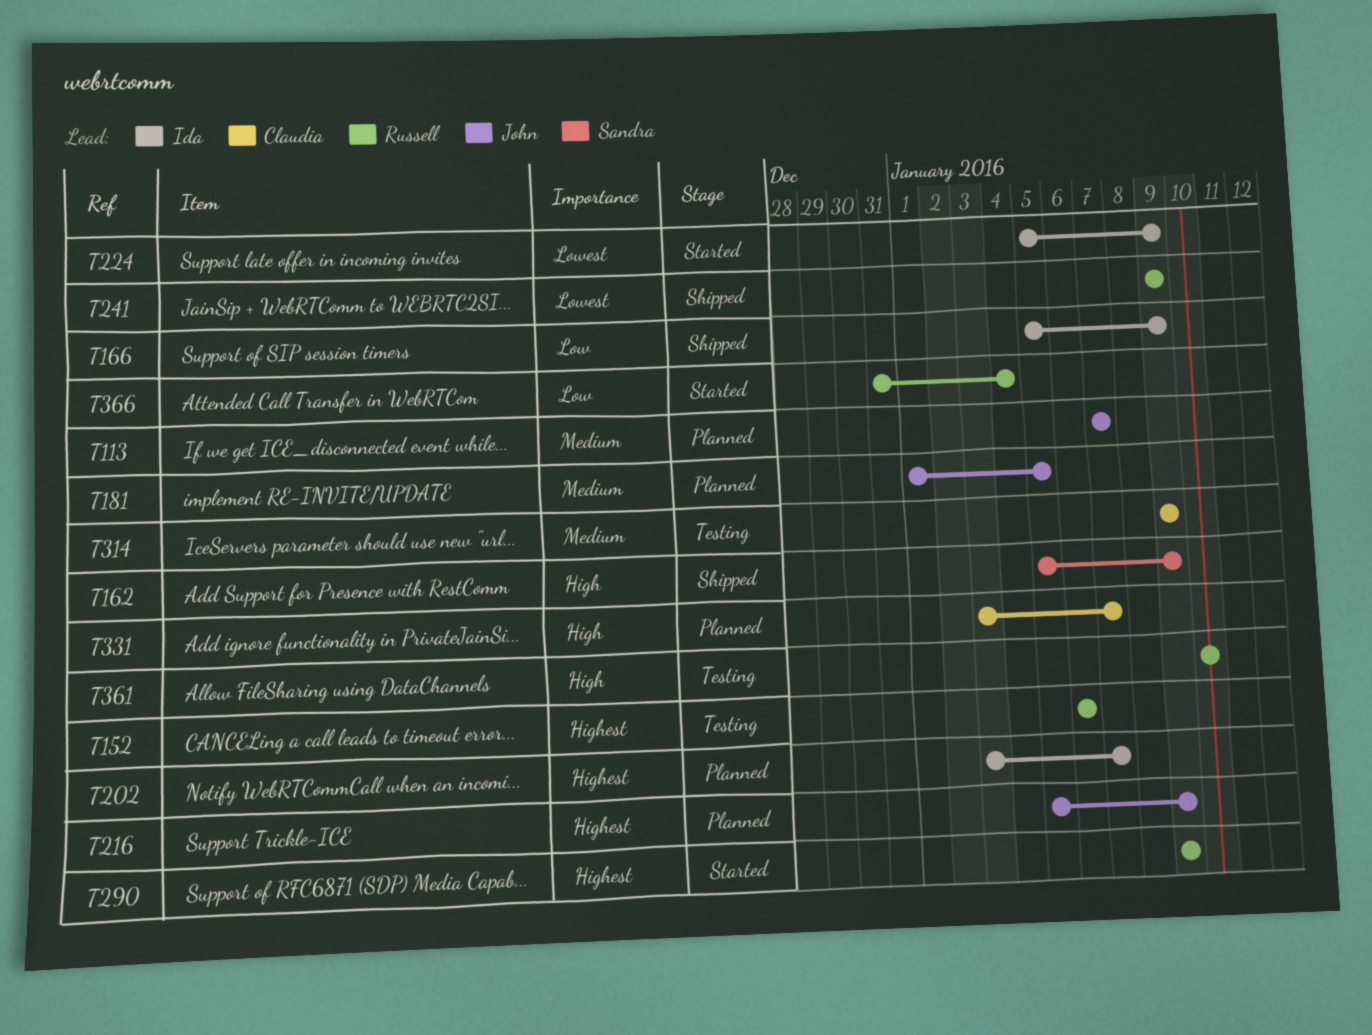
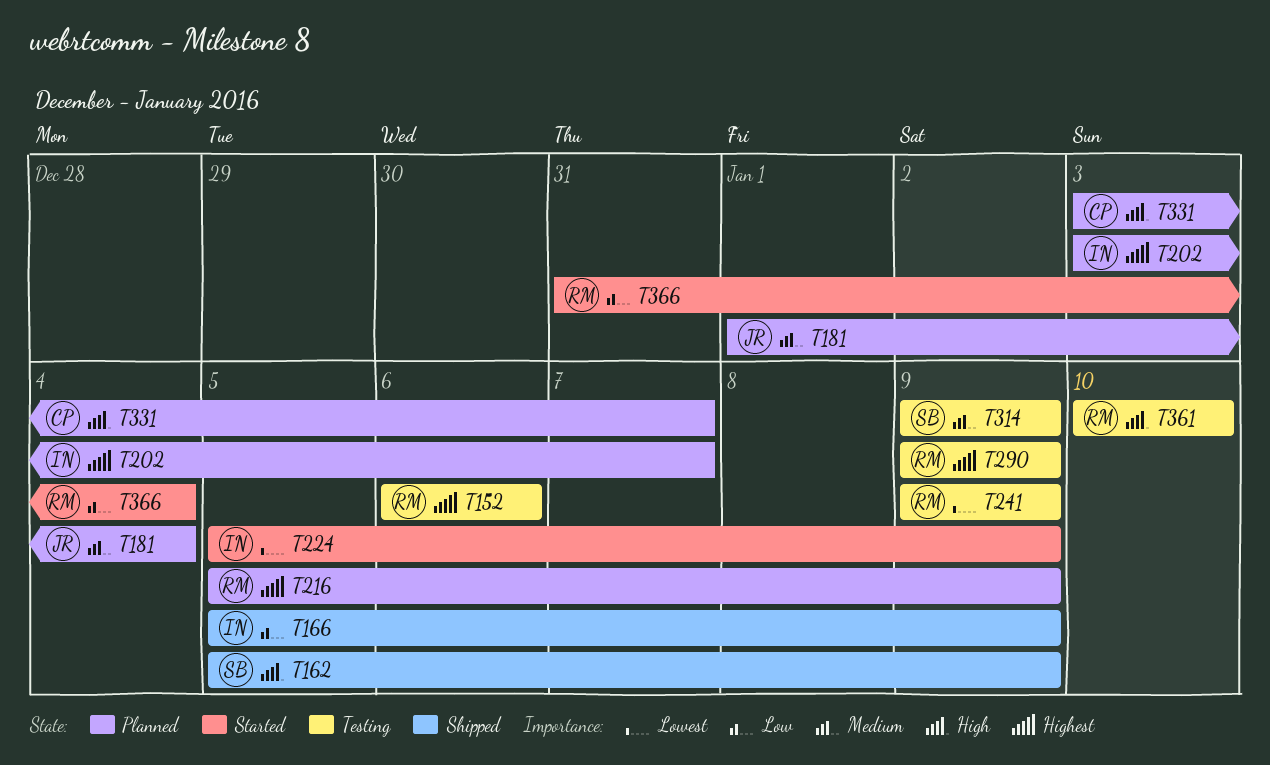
T113: present -> none
T181, due: Jan 5 -> Jan 4
T216, owner: John -> Russell
T241, status: Shipped -> Testing
T290, status: Started -> Testing
T314, owner: Claudia -> Sandra

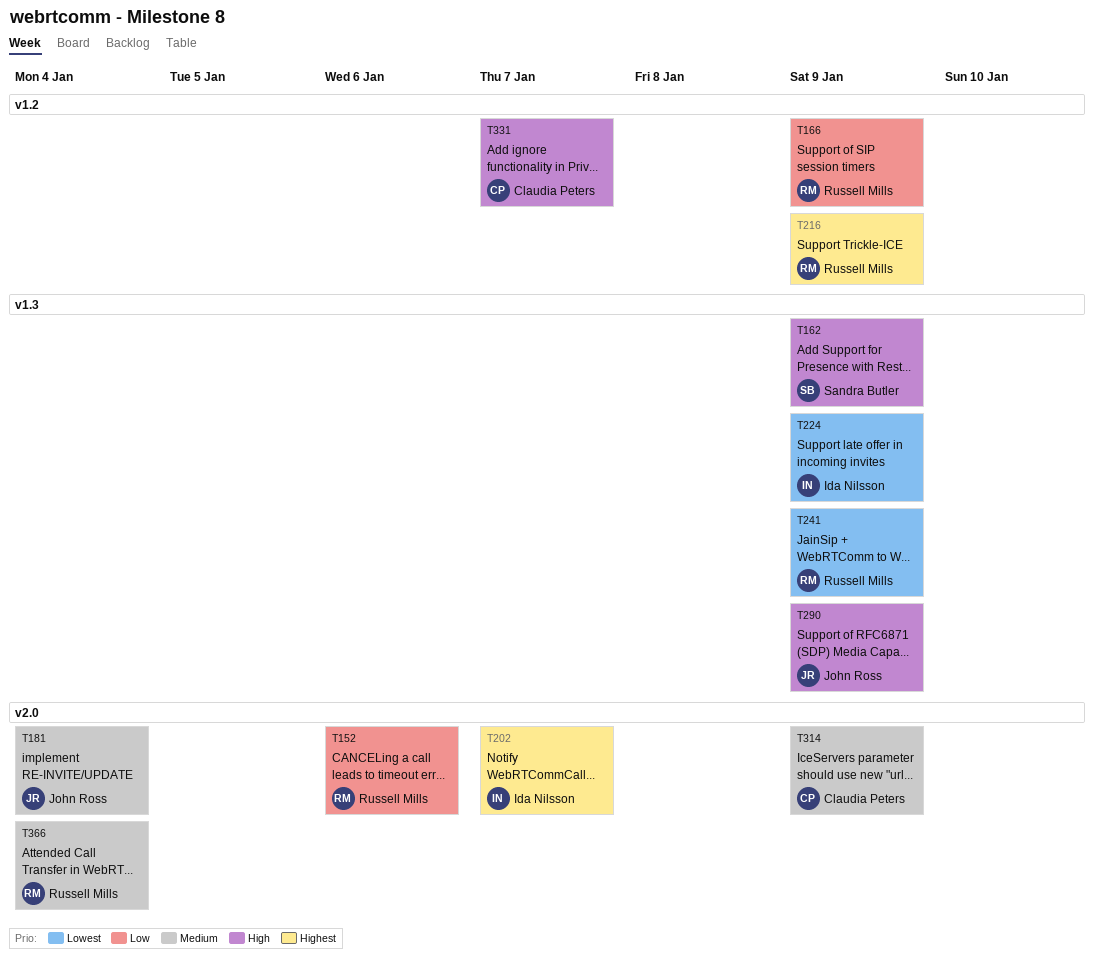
T152, priority: Highest -> Low
T166, owner: Ida Nilsson -> Russell Mills
T290, owner: Russell Mills -> John Ross
T290, priority: Highest -> High
T314, owner: Sandra Butler -> Claudia Peters
T361: present -> none
T366, priority: Low -> Medium

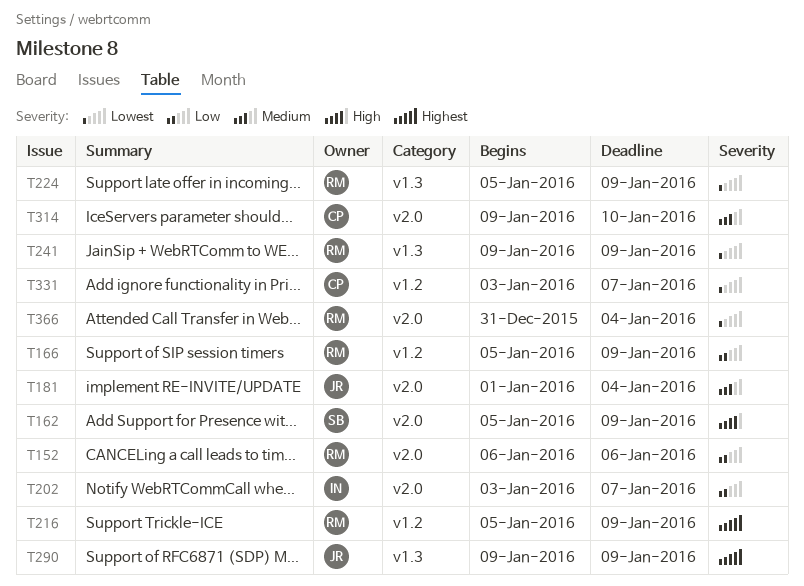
T162, label: v1.3 -> v2.0
T202, priority: Highest -> Low
T224, owner: Ida Nilsson -> Russell Mills
T290, priority: High -> Highest
T314, due: Jan 9 -> Jan 10
T331, priority: High -> Lowest
T366, priority: Medium -> Lowest

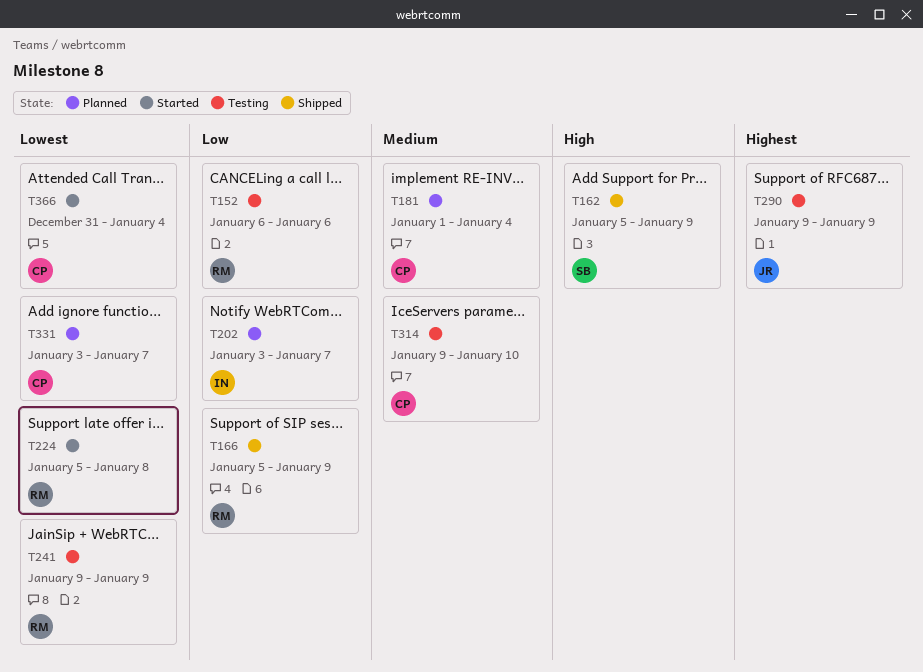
T181, owner: JR -> CP
T216: present -> none
T224, due: Jan 9 -> Jan 8
T366, owner: RM -> CP

